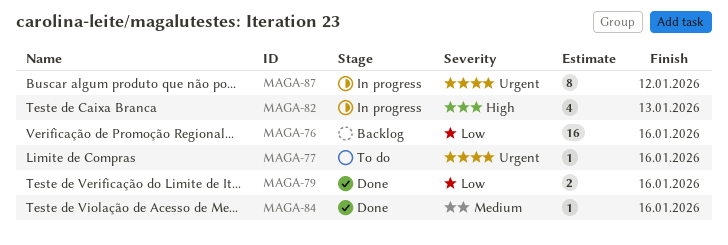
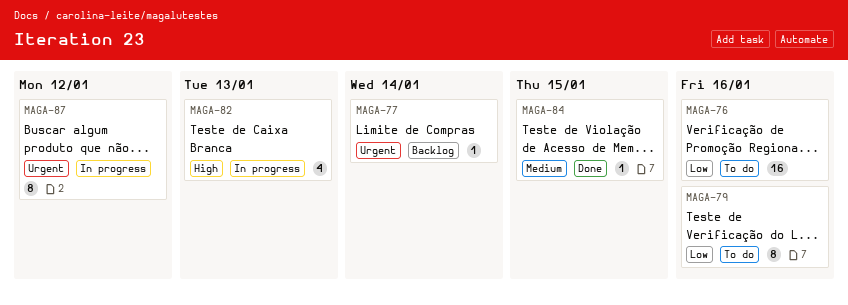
MAGA-76, status: Backlog -> To do
MAGA-77, status: To do -> Backlog
MAGA-77, due: Jan 16 -> Jan 14
MAGA-79, status: Done -> To do
MAGA-79, estimate: 2 -> 8
MAGA-84, due: Jan 16 -> Jan 15

